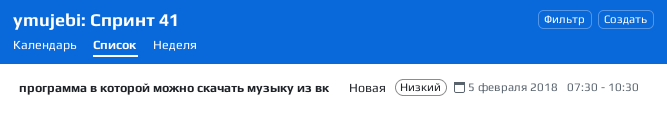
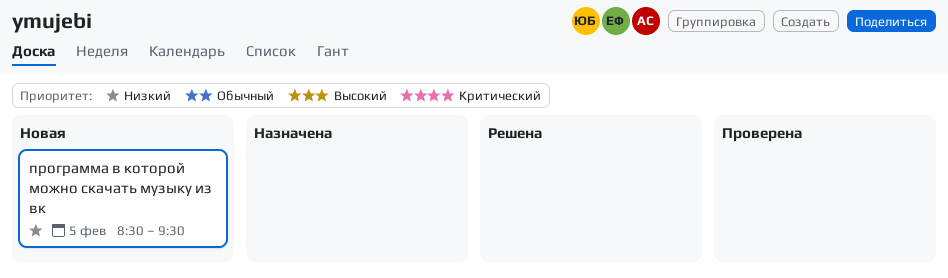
программа в которой можно скачать музыку из вк, begins: 07:30 -> 08:30
программа в которой можно скачать музыку из вк, ends: 10:30 -> 09:30

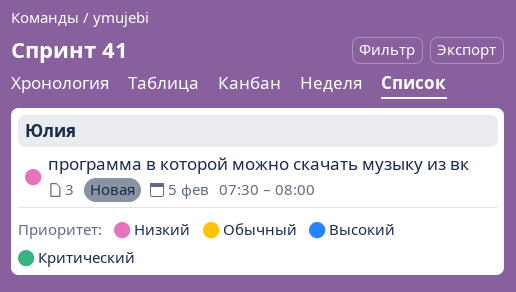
программа в которой можно скачать музыку из вк, begins: 08:30 -> 07:30
программа в которой можно скачать музыку из вк, ends: 09:30 -> 08:00

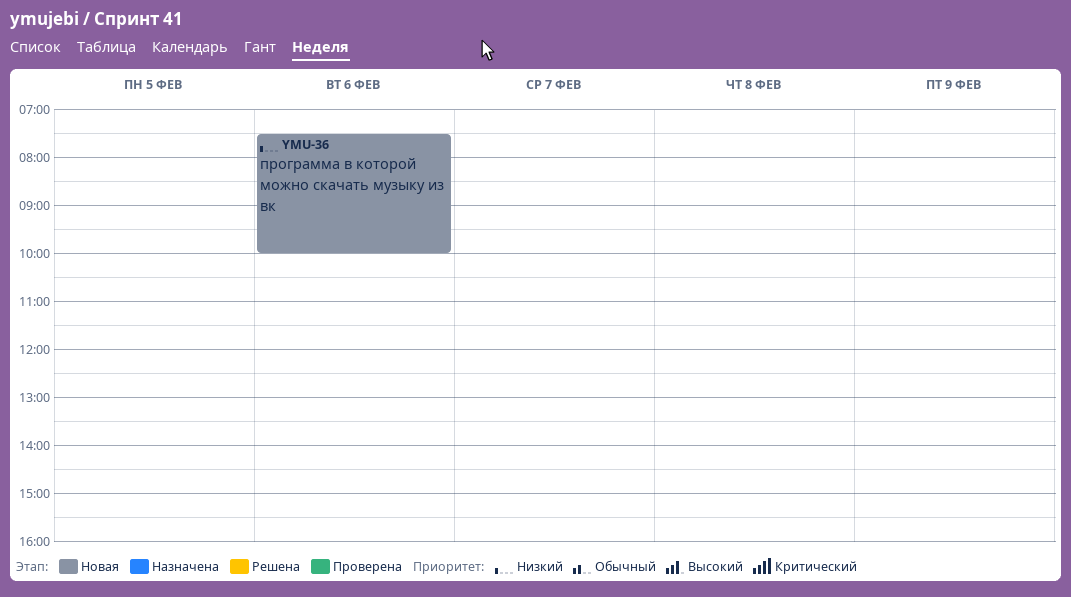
программа в которой можно скачать музыку из вк, day: Feb 5 -> Feb 6
программа в которой можно скачать музыку из вк, ends: 08:00 -> 10:00

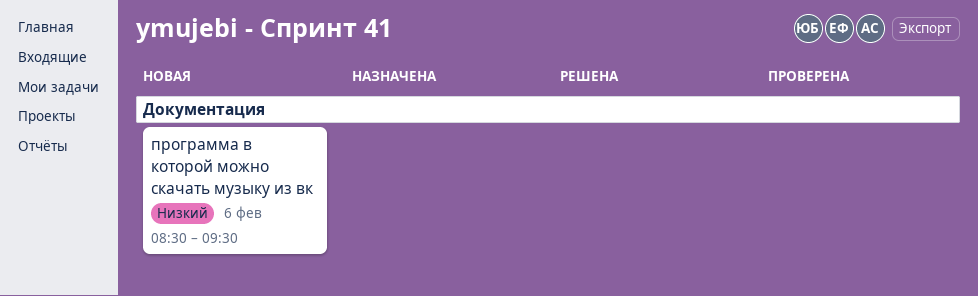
программа в которой можно скачать музыку из вк, begins: 07:30 -> 08:30
программа в которой можно скачать музыку из вк, ends: 10:00 -> 09:30

